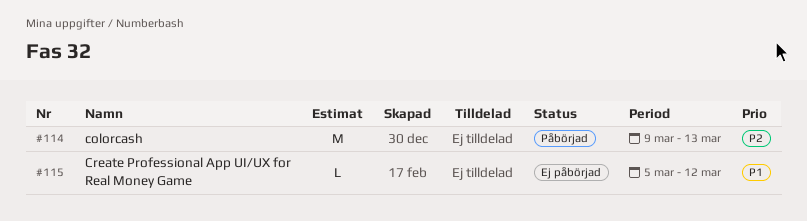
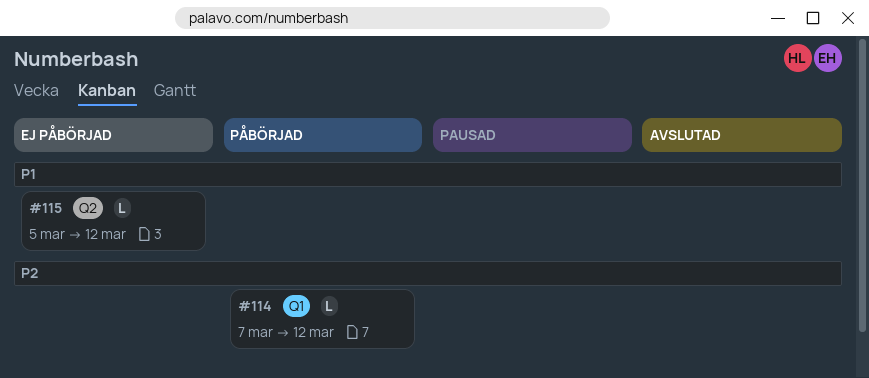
#114, estimate: M -> L
#114, start: Mar 9 -> Mar 7
#114, due: Mar 13 -> Mar 12

